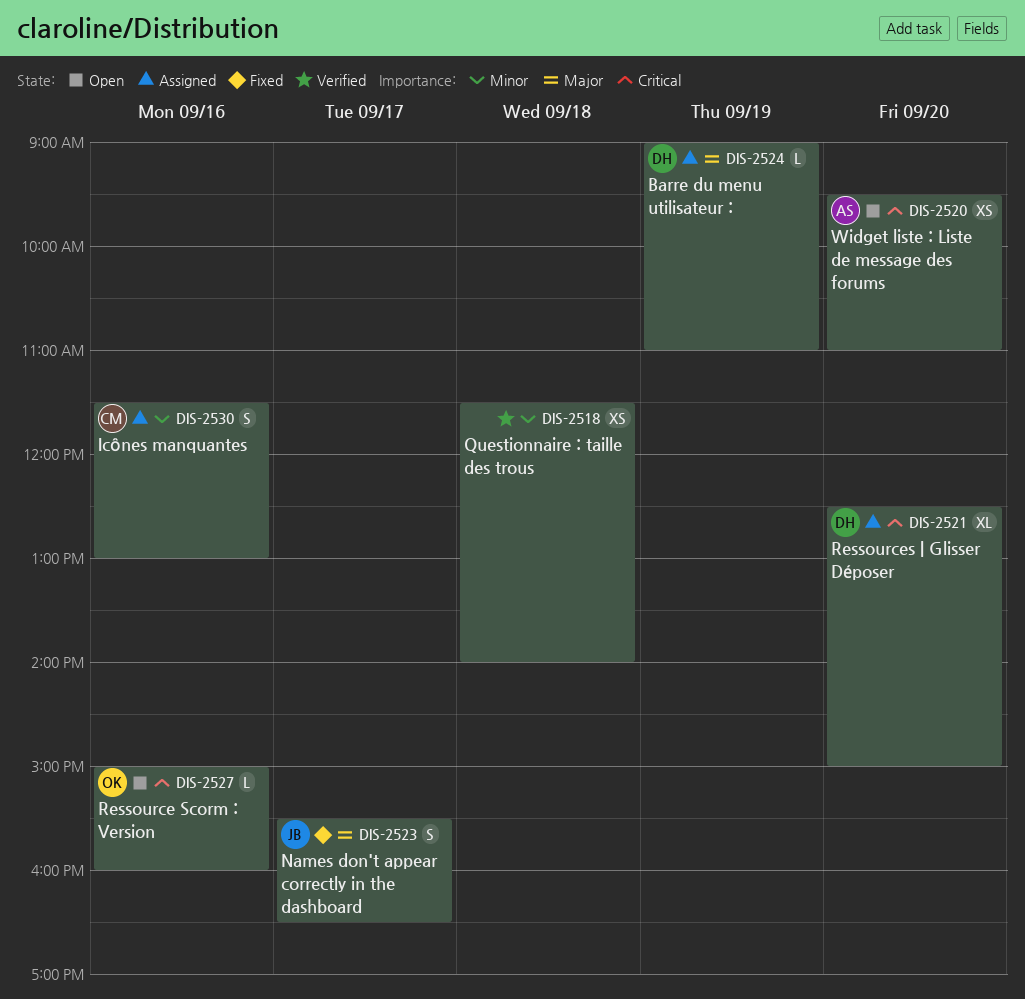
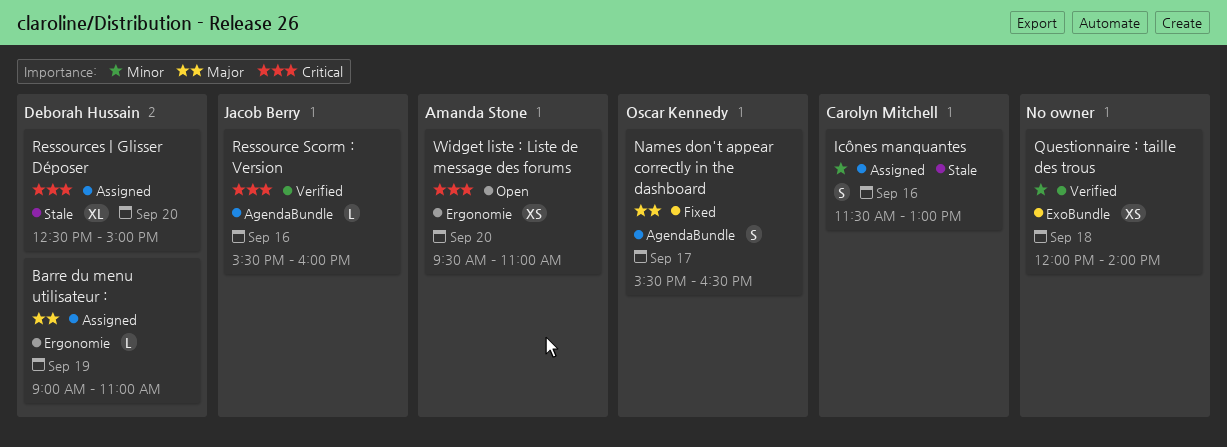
Names don't appear correctly in the dashboard, owner: Jacob Berry -> Oscar Kennedy
Questionnaire : taille des trous, begins: 11:30 -> 12:00
Ressource Scorm : Version, status: Open -> Verified
Ressource Scorm : Version, owner: Oscar Kennedy -> Jacob Berry
Ressource Scorm : Version, begins: 15:00 -> 15:30

